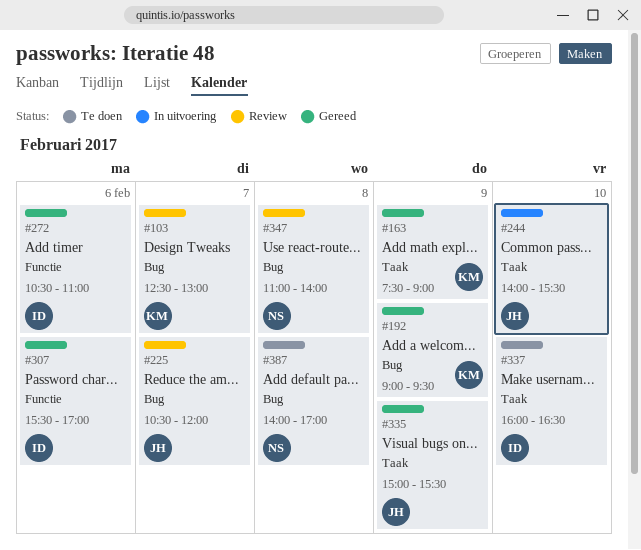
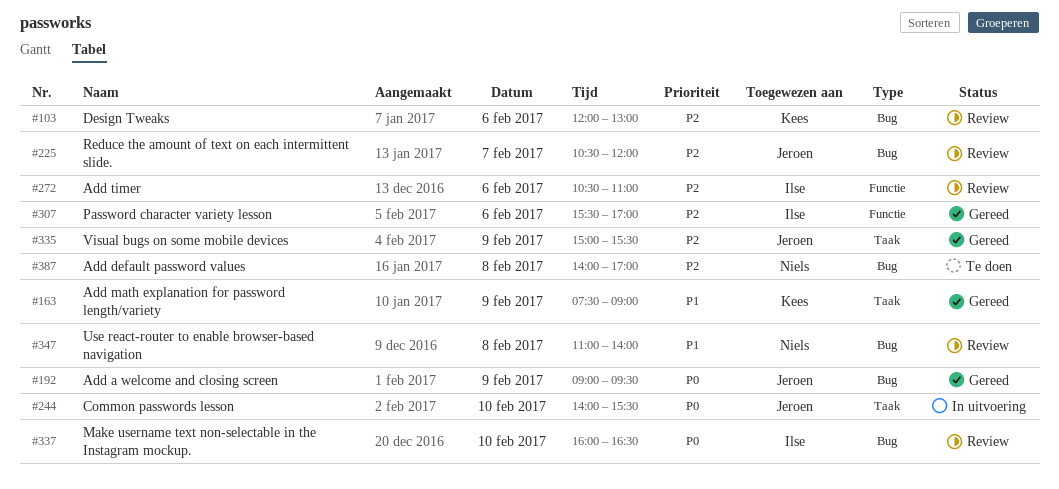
#103, day: Feb 7 -> Feb 6
#103, begins: 12:30 -> 12:00
#192, owner: Kees -> Jeroen
#272, status: Gereed -> Review
#337, status: Te doen -> Review
#337, label: Taak -> Bug

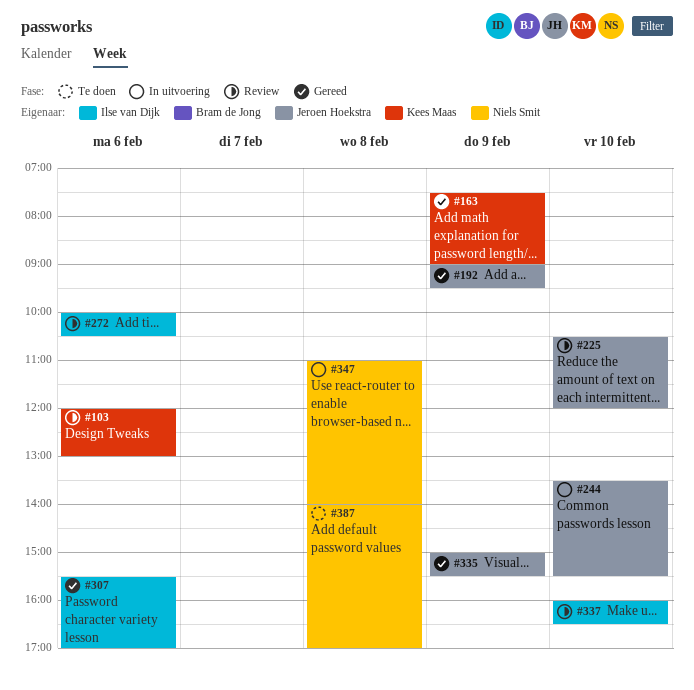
#225, day: Feb 7 -> Feb 10
#244, begins: 14:00 -> 13:30
#272, begins: 10:30 -> 10:00
#272, ends: 11:00 -> 10:30
#347, status: Review -> In uitvoering

